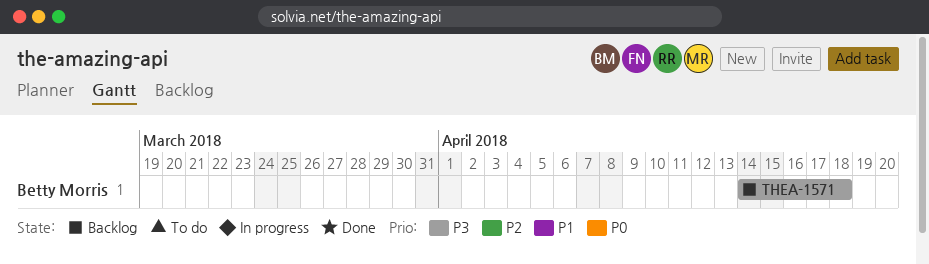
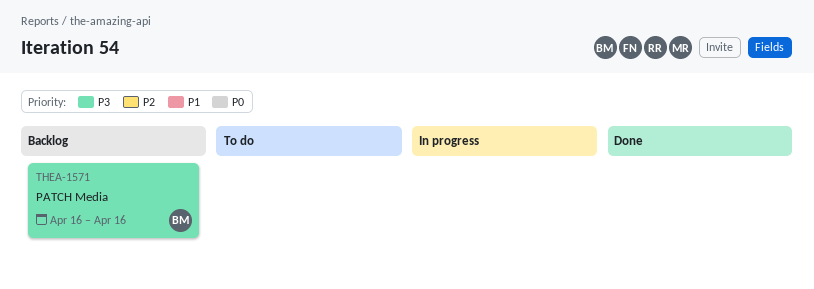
THEA-1571, start: Apr 14 -> Apr 16
THEA-1571, due: Apr 18 -> Apr 16

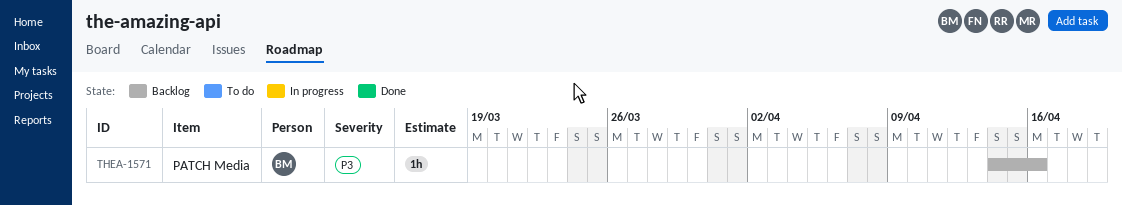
THEA-1571, start: Apr 16 -> Apr 14

